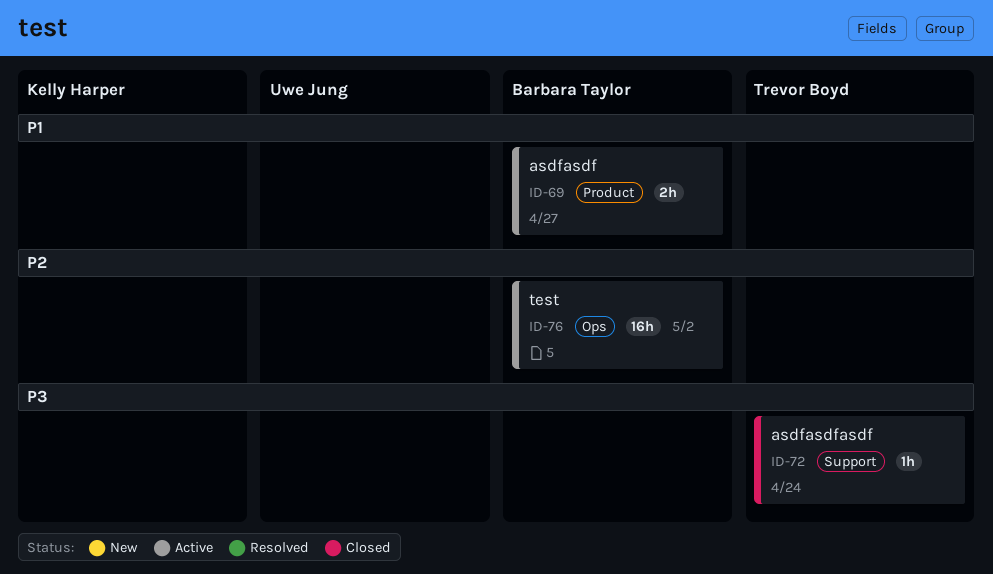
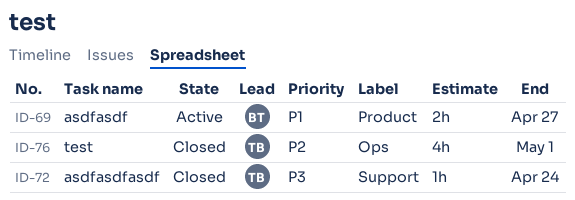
ID-76, status: Active -> Closed
ID-76, owner: Barbara Taylor -> Trevor Boyd
ID-76, estimate: 16h -> 4h
ID-76, due: May 2 -> May 1

